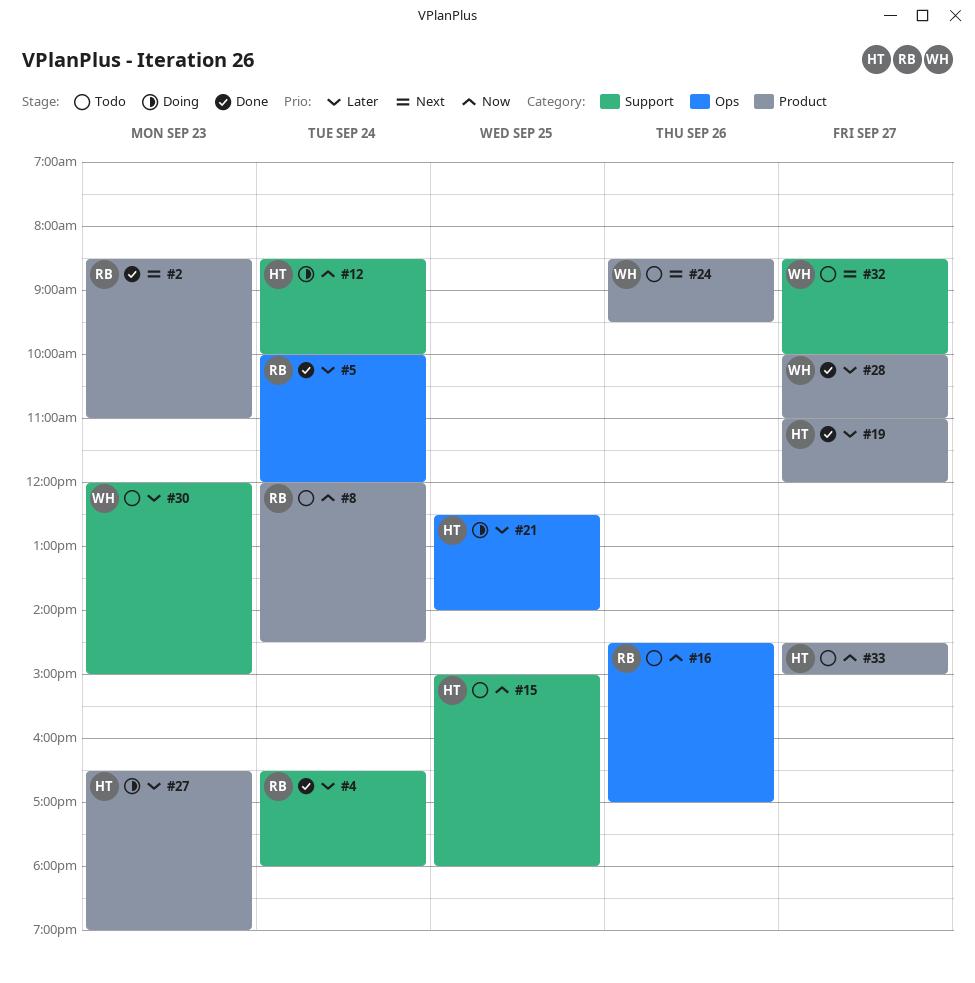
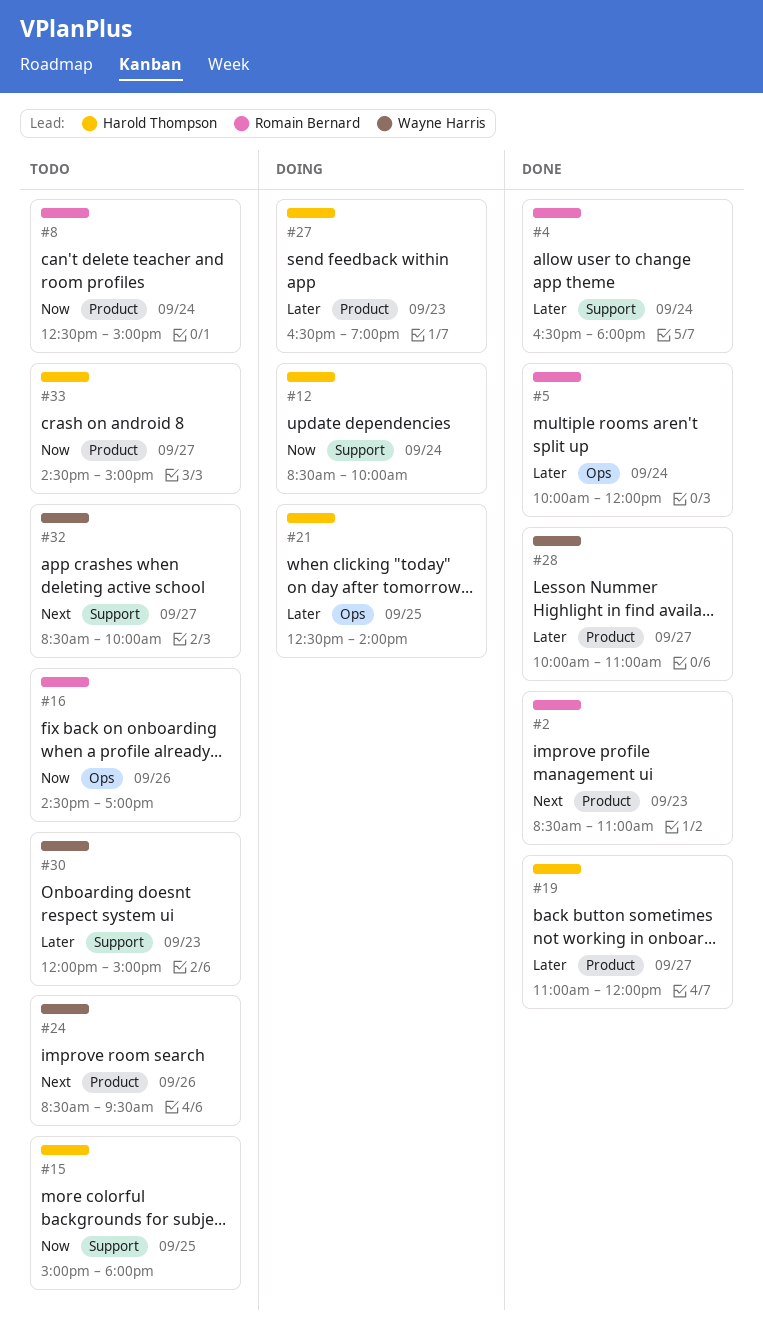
#8, begins: 12:00 -> 12:30
#8, ends: 14:30 -> 15:00

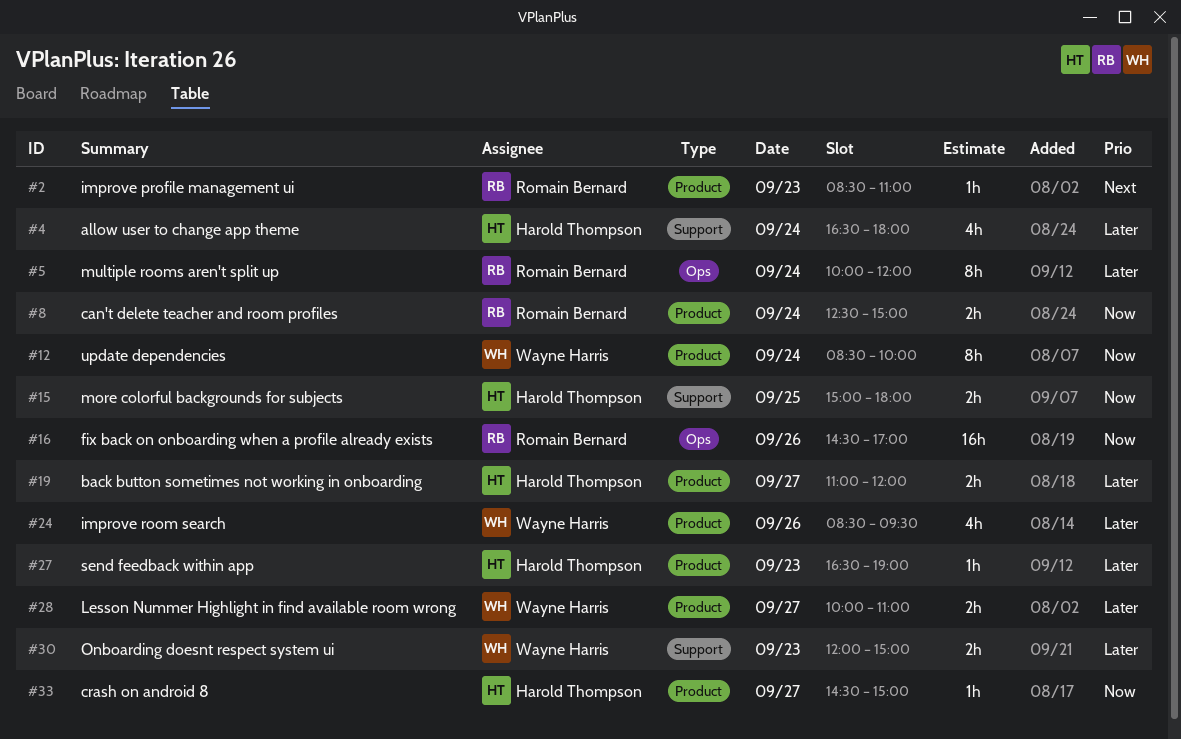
#4, owner: Romain Bernard -> Harold Thompson
#12, owner: Harold Thompson -> Wayne Harris
#12, label: Support -> Product
#21: present -> none
#24, priority: Next -> Later
#32: present -> none

